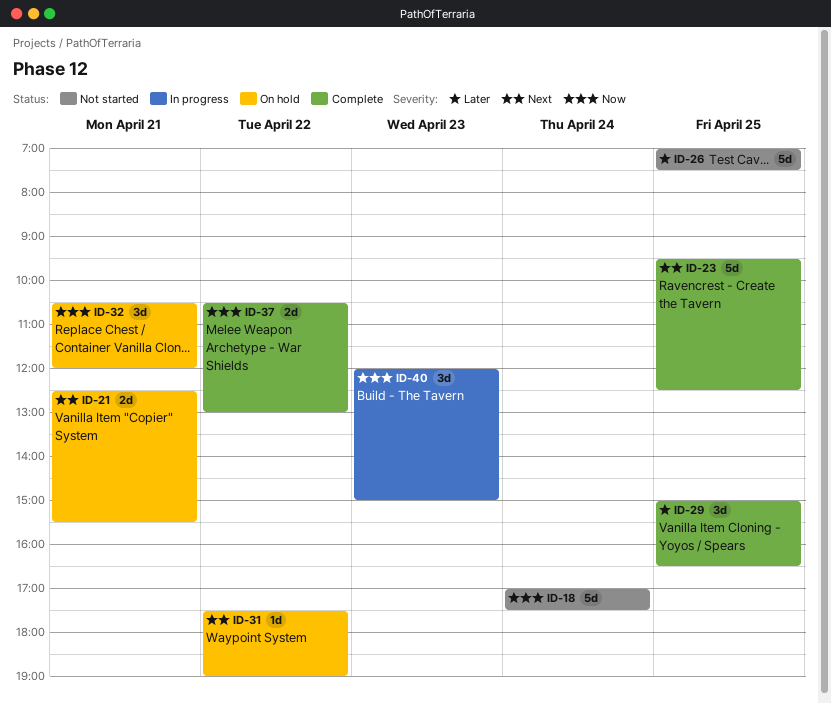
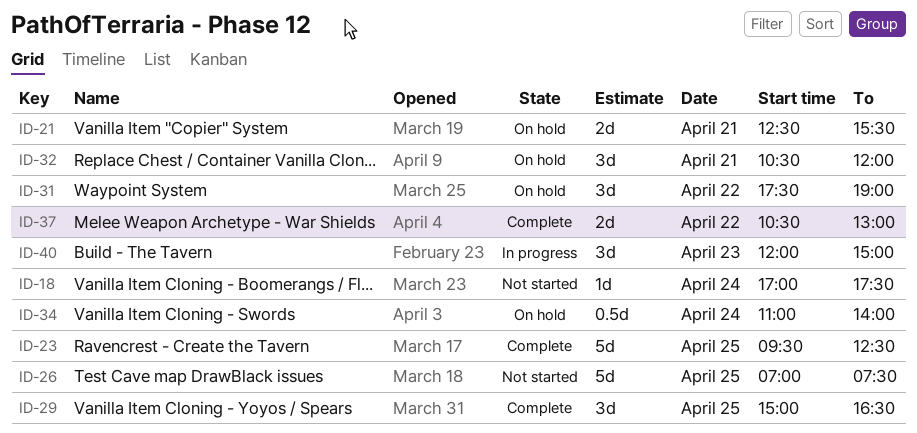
ID-18, estimate: 5d -> 1d
ID-31, estimate: 1d -> 3d
ID-34: none -> present

